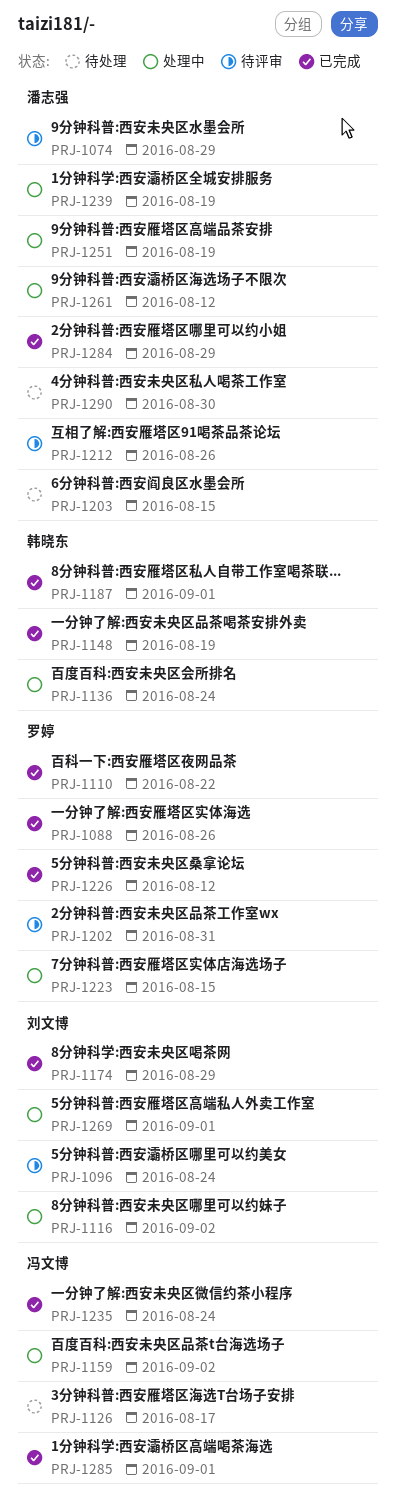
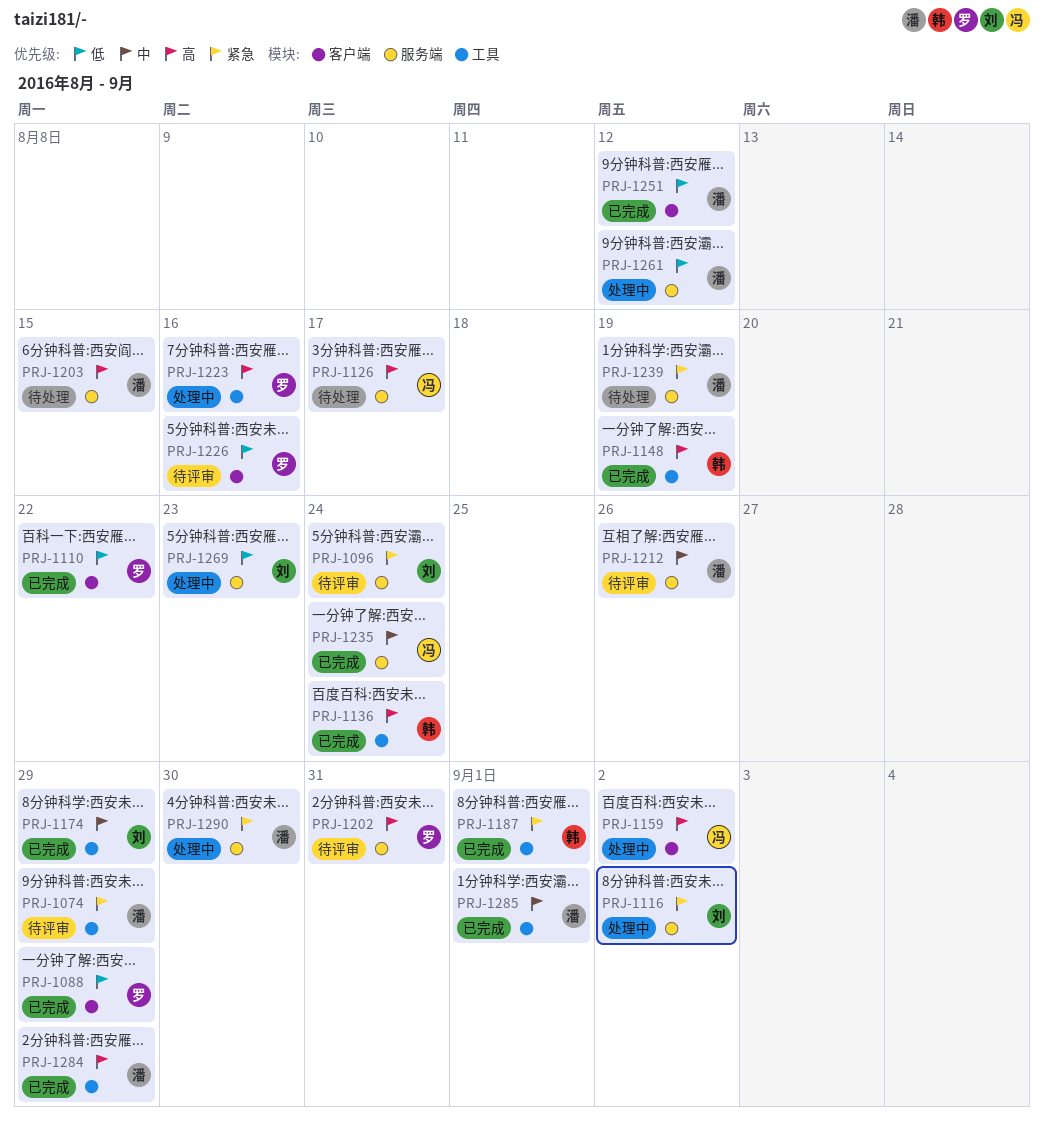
PRJ-1088, due: Aug 26 -> Aug 29
PRJ-1136, status: 处理中 -> 已完成
PRJ-1223, due: Aug 15 -> Aug 16
PRJ-1226, status: 已完成 -> 待评审
PRJ-1226, due: Aug 12 -> Aug 16
PRJ-1239, status: 处理中 -> 待处理
PRJ-1251, status: 处理中 -> 已完成
PRJ-1251, due: Aug 19 -> Aug 12
PRJ-1269, due: Sep 1 -> Aug 23
PRJ-1285, owner: 冯文博 -> 潘志强
PRJ-1290, status: 待处理 -> 处理中

